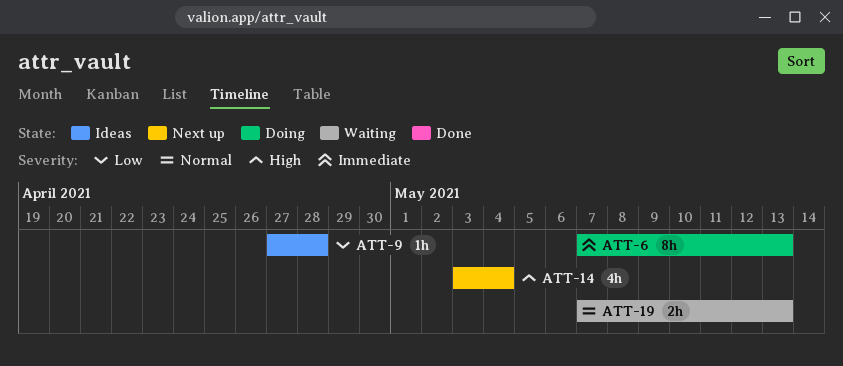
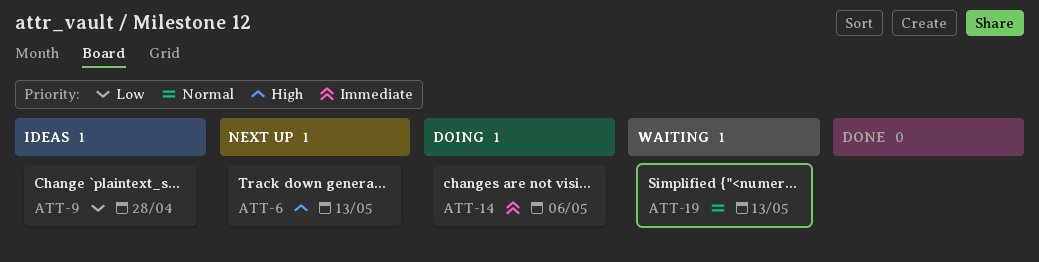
ATT-6, status: Doing -> Next up
ATT-6, priority: Immediate -> High
ATT-14, status: Next up -> Doing
ATT-14, priority: High -> Immediate
ATT-14, due: May 4 -> May 6

